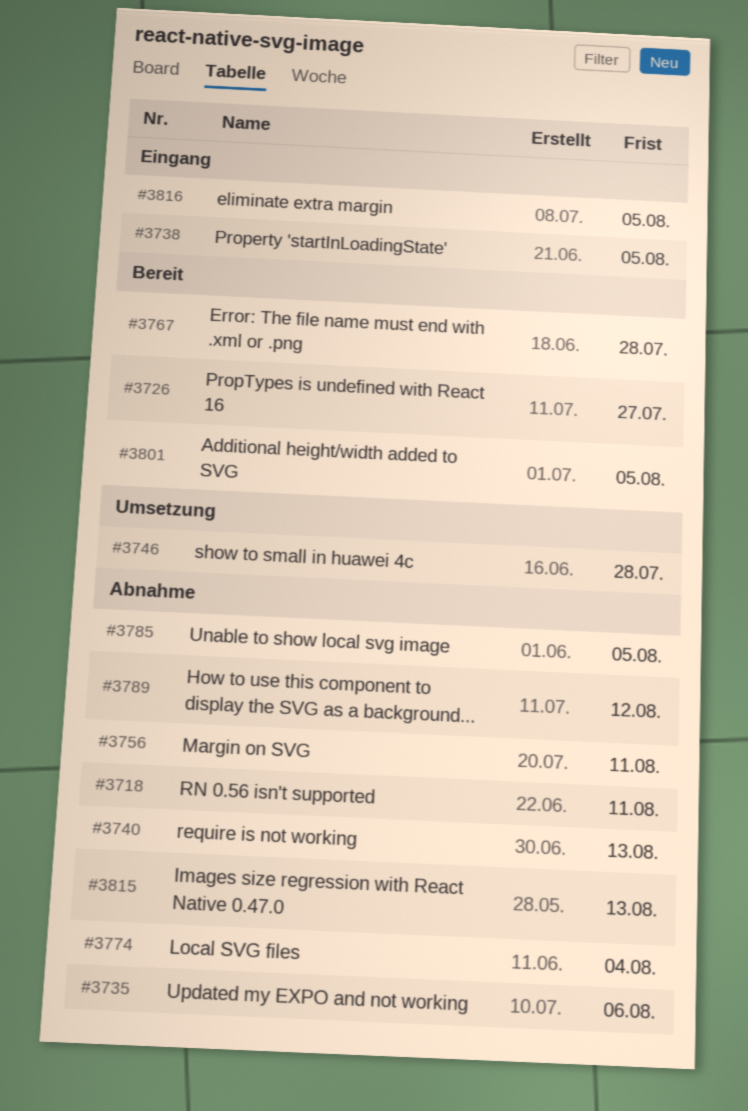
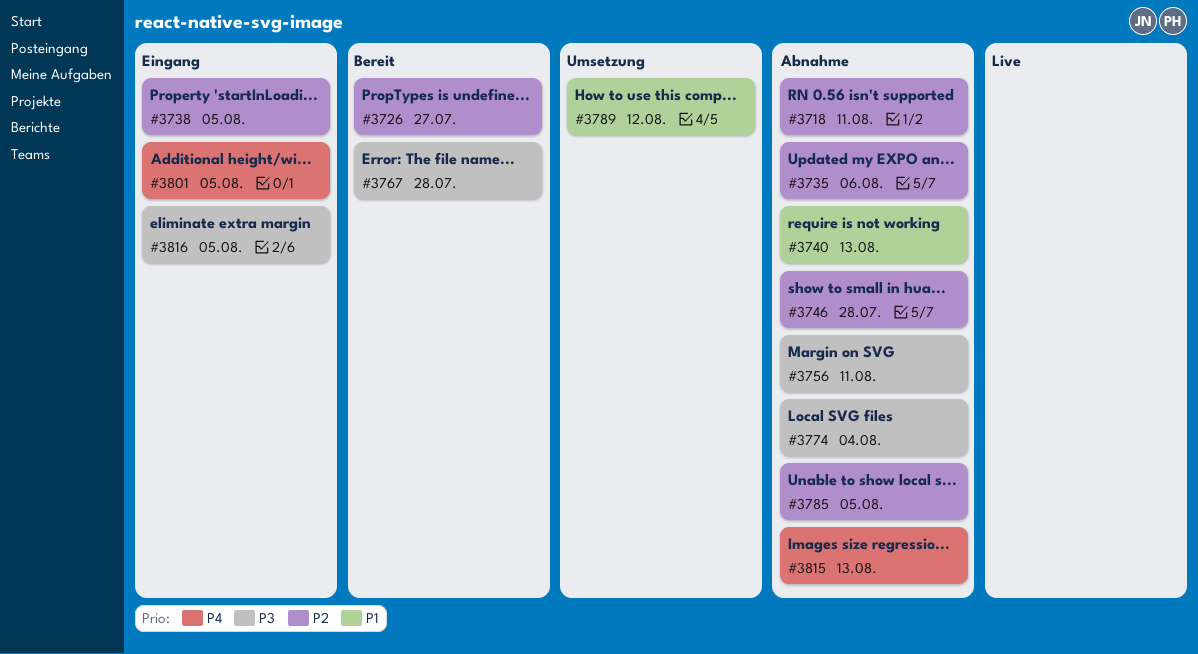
#3746, status: Umsetzung -> Abnahme
#3789, status: Abnahme -> Umsetzung
#3801, status: Bereit -> Eingang

